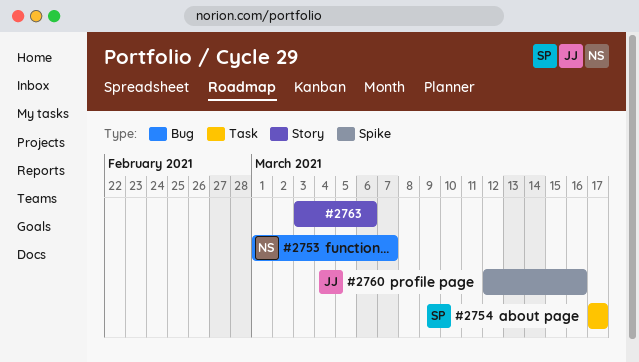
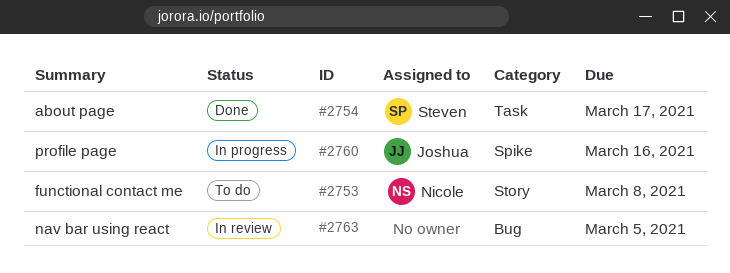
#2753, label: Bug -> Story
#2753, due: Mar 7 -> Mar 8
#2763, label: Story -> Bug
#2763, due: Mar 6 -> Mar 5

